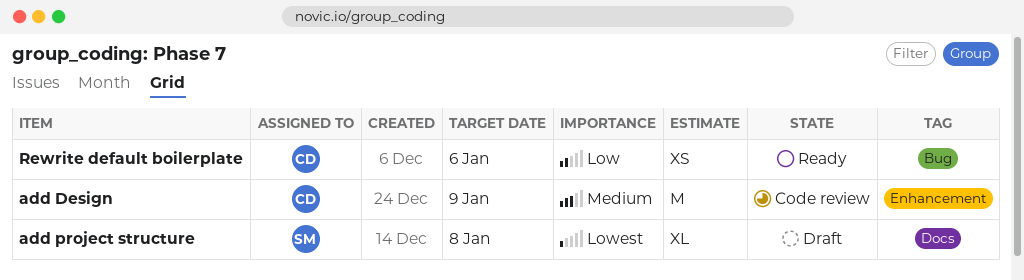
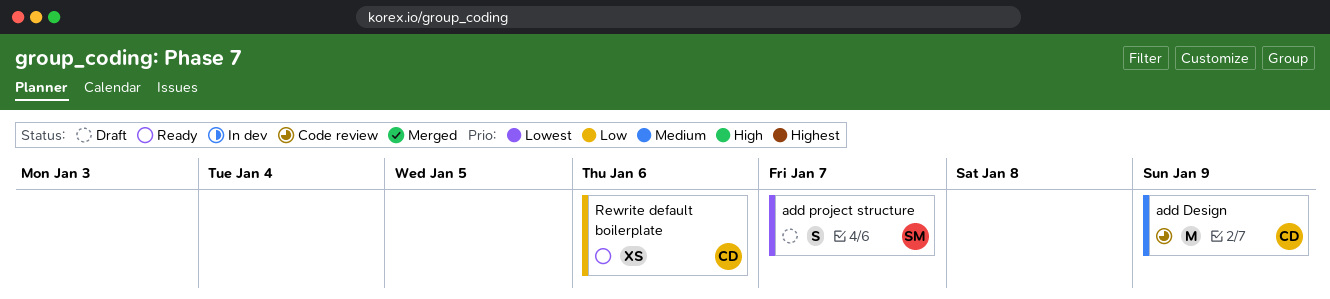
add project structure, estimate: XL -> S
add project structure, due: Jan 8 -> Jan 7

